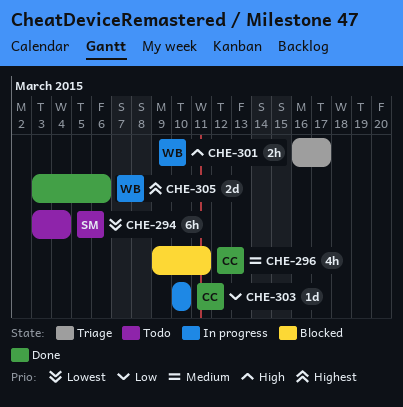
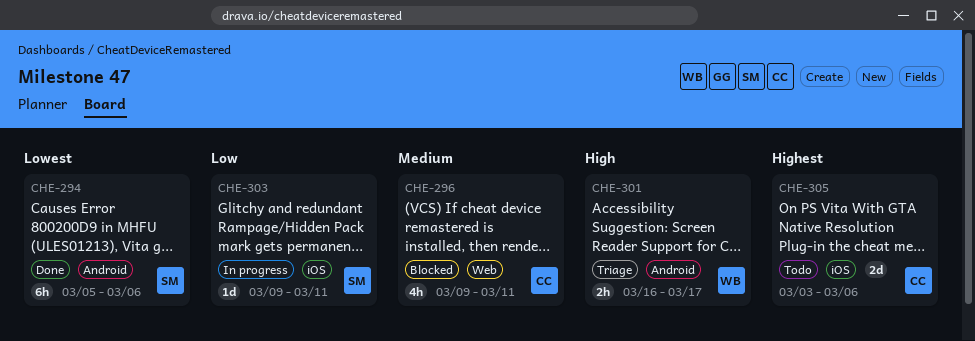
CHE-294, status: Todo -> Done
CHE-294, start: Mar 3 -> Mar 5
CHE-294, due: Mar 4 -> Mar 6
CHE-303, owner: CC -> SM
CHE-303, start: Mar 10 -> Mar 9
CHE-303, due: Mar 10 -> Mar 11
CHE-305, status: Done -> Todo
CHE-305, owner: WB -> CC

